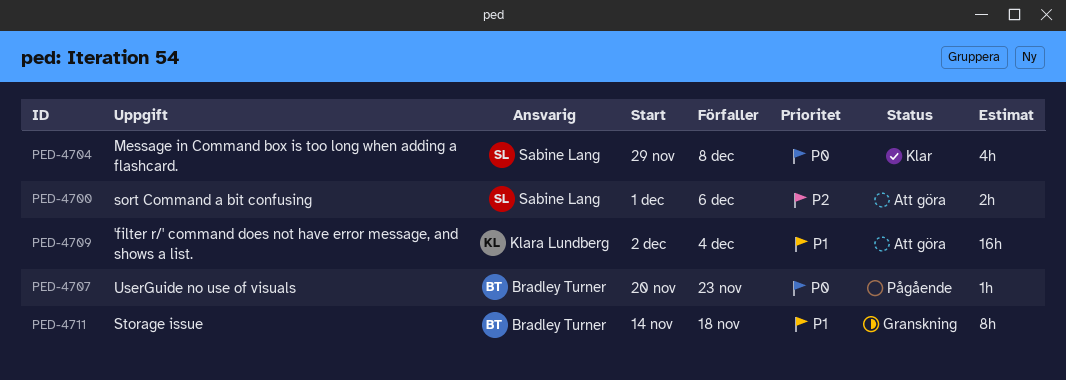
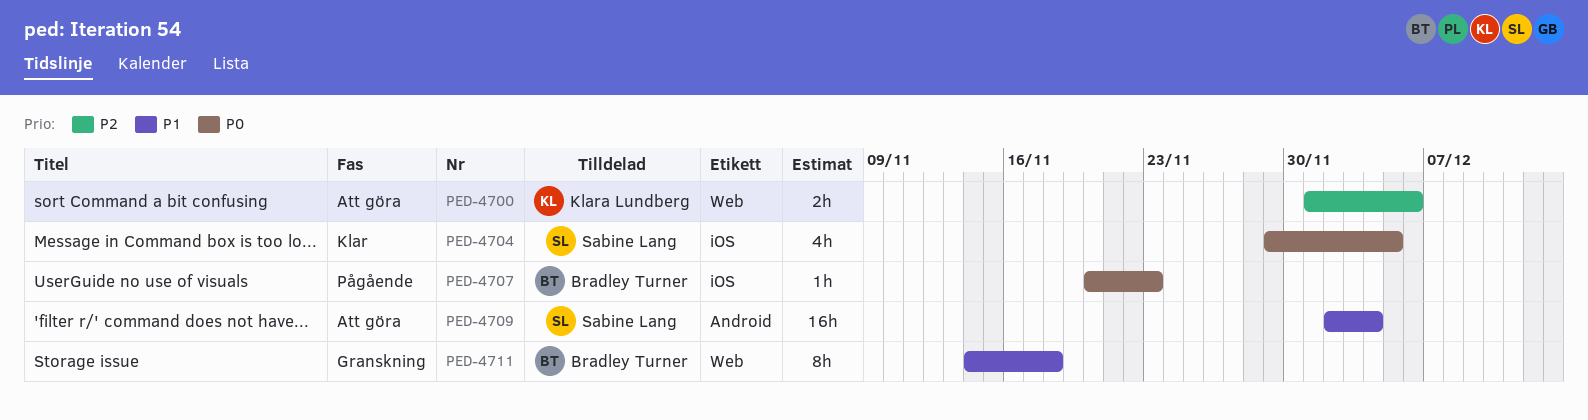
PED-4700, owner: Sabine Lang -> Klara Lundberg
PED-4704, due: Dec 8 -> Dec 5
PED-4709, owner: Klara Lundberg -> Sabine Lang

